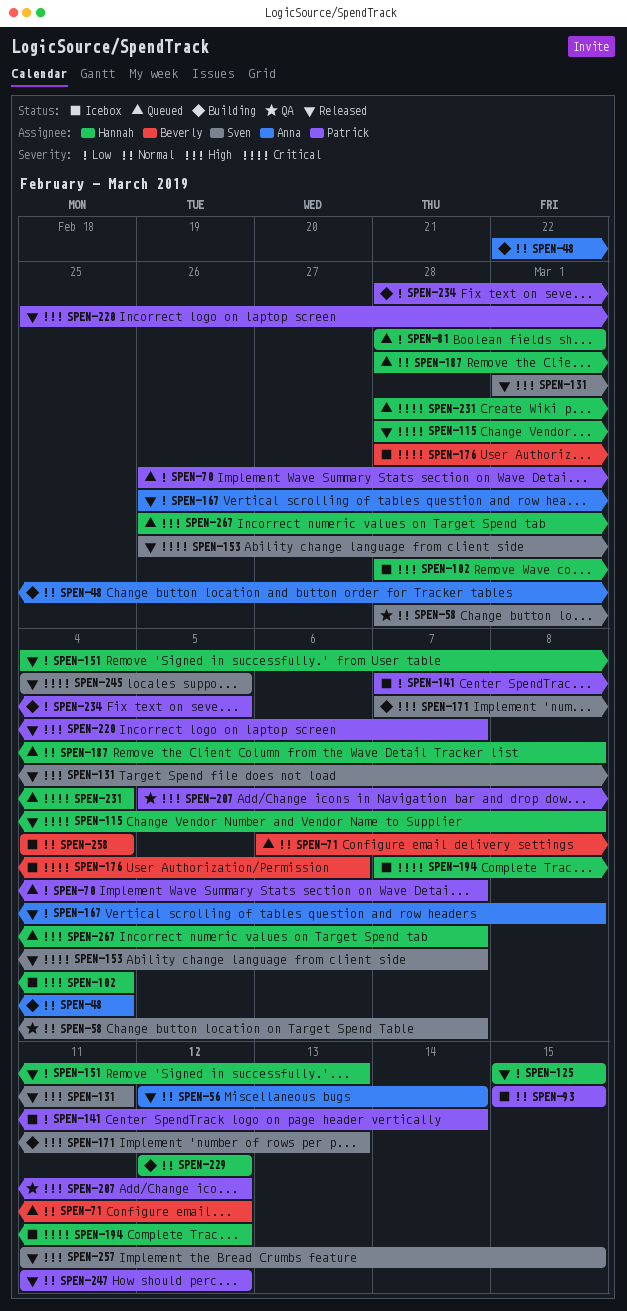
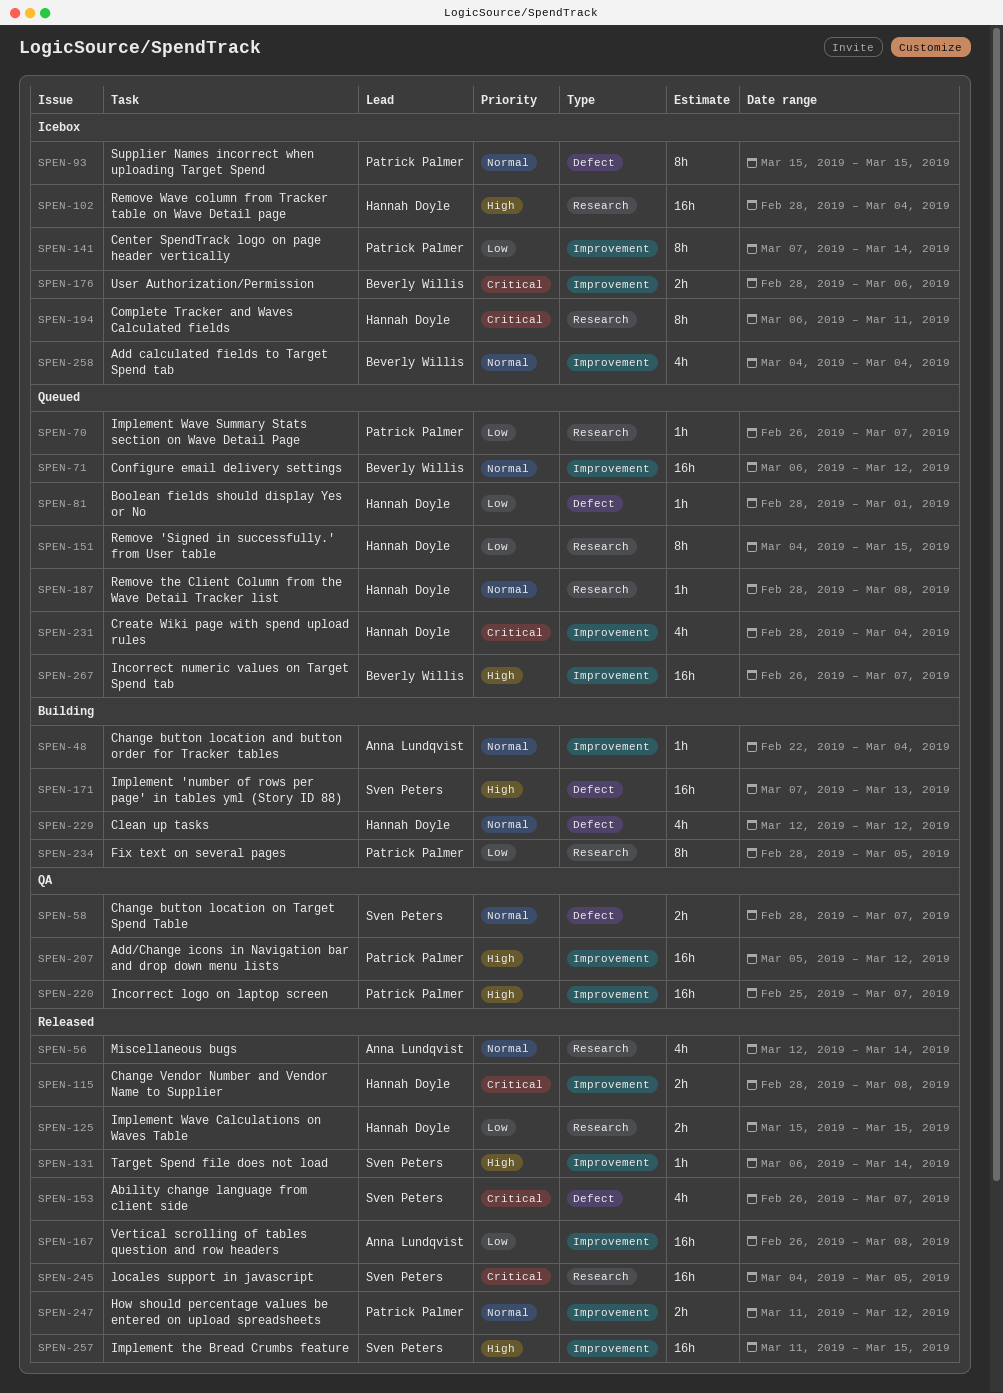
SPEN-131, start: Mar 1 -> Mar 6
SPEN-131, due: Mar 11 -> Mar 14
SPEN-151, status: Released -> Queued
SPEN-151, due: Mar 13 -> Mar 15
SPEN-194, start: Mar 7 -> Mar 6
SPEN-194, due: Mar 12 -> Mar 11
SPEN-220, status: Released -> QA
SPEN-267, owner: Hannah Doyle -> Beverly Willis

